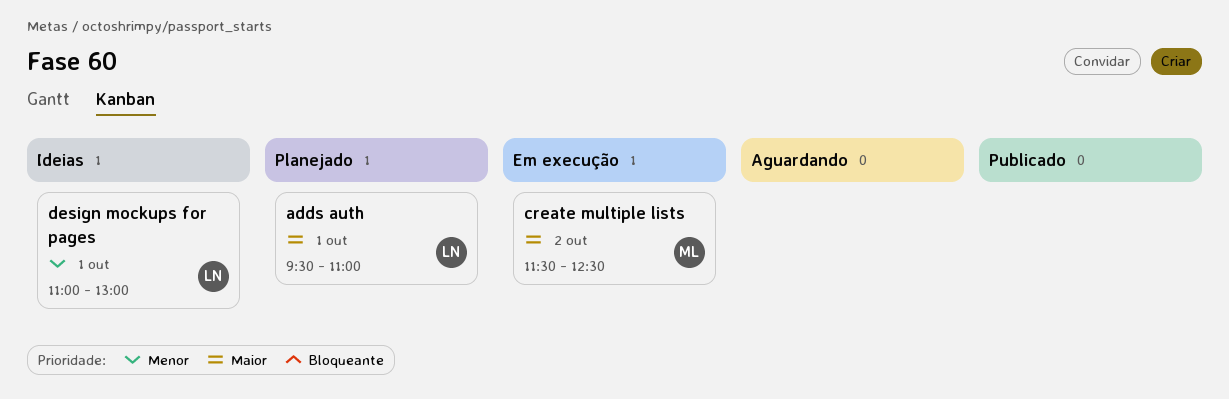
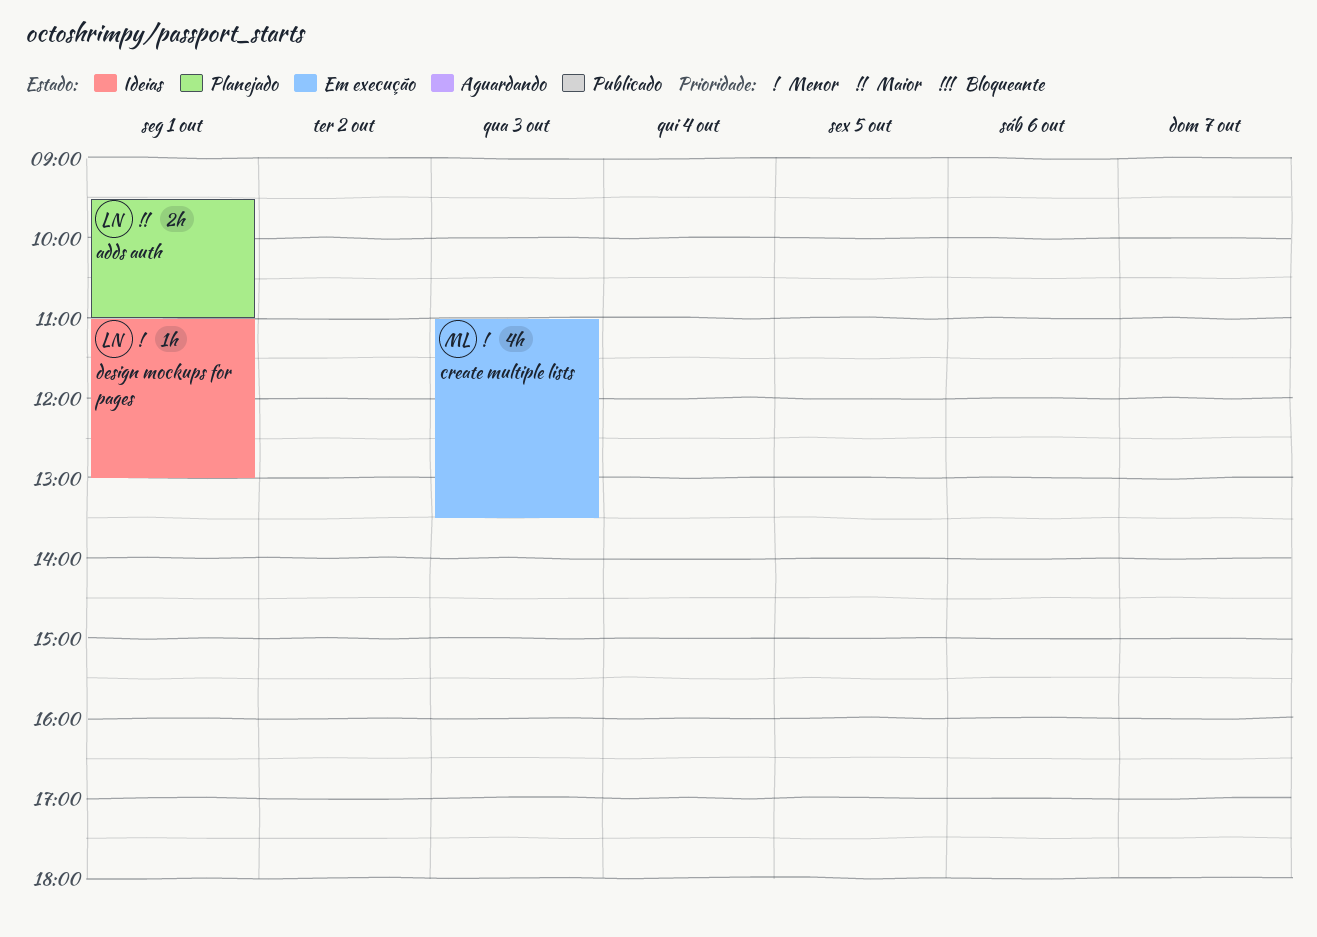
create multiple lists, priority: Maior -> Menor
create multiple lists, day: Oct 2 -> Oct 3
create multiple lists, begins: 11:30 -> 11:00
create multiple lists, ends: 12:30 -> 13:30

